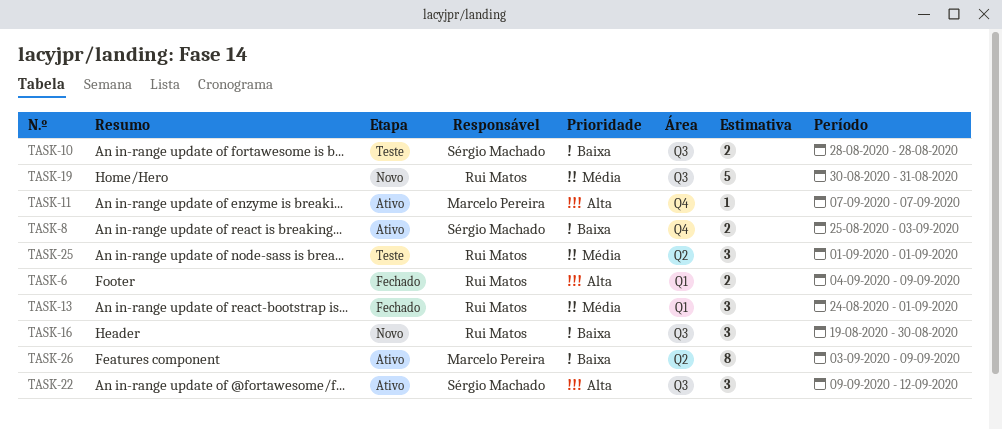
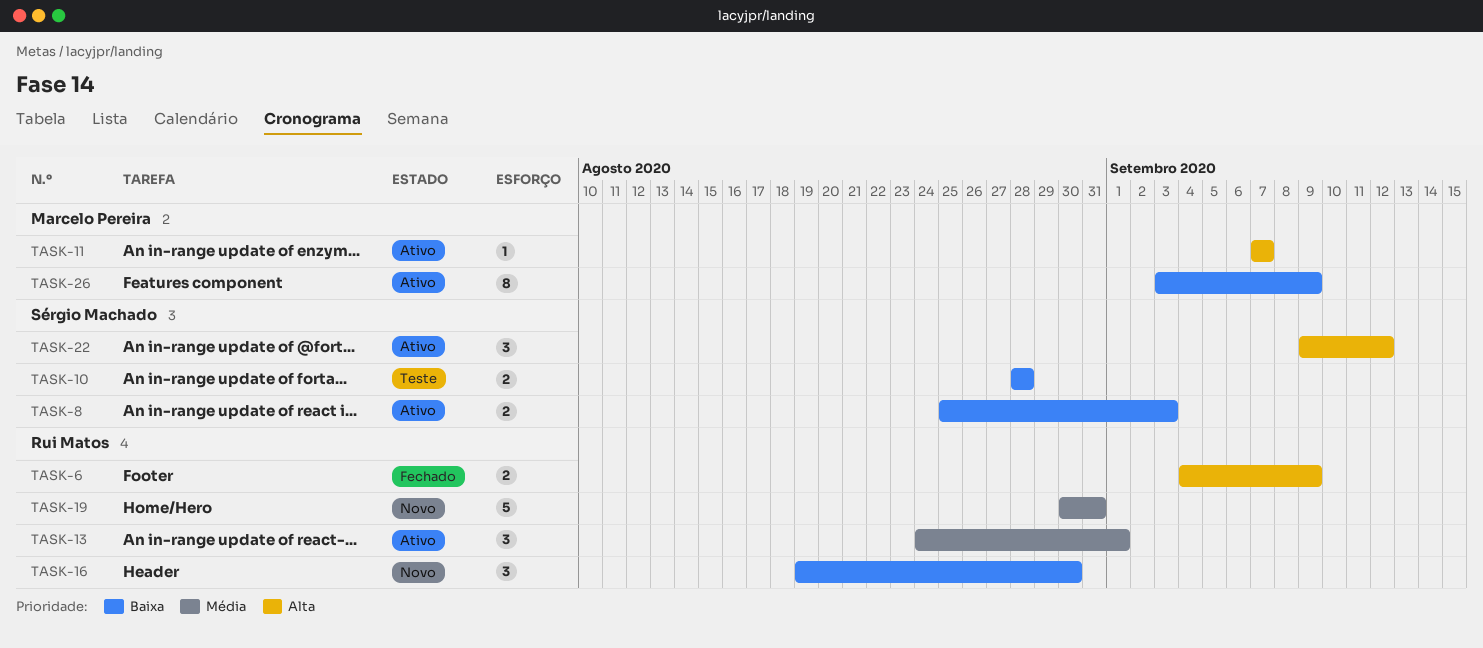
TASK-13, status: Fechado -> Ativo
TASK-25: present -> none

